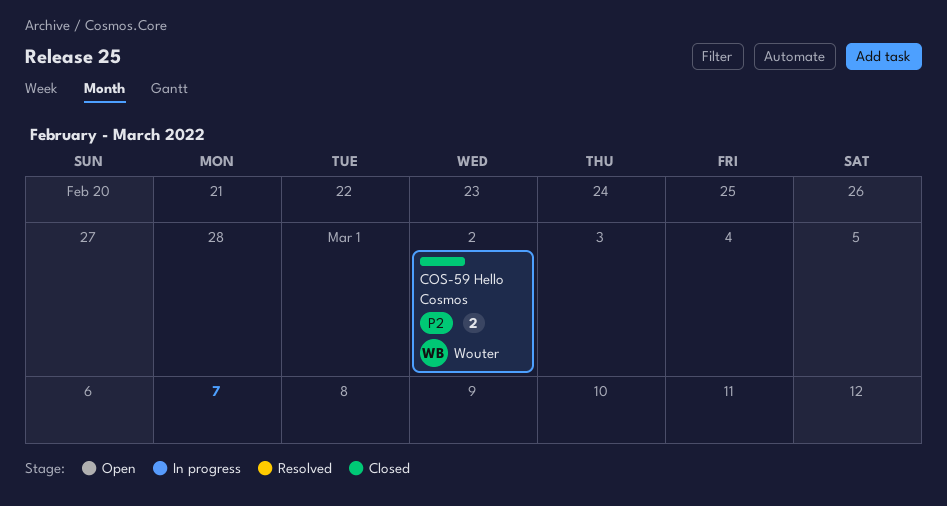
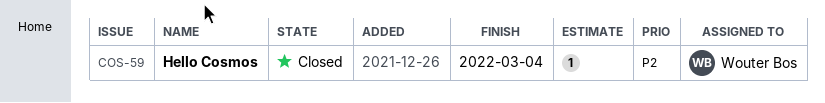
COS-59, estimate: 2 -> 1
COS-59, due: Mar 2 -> Mar 4

